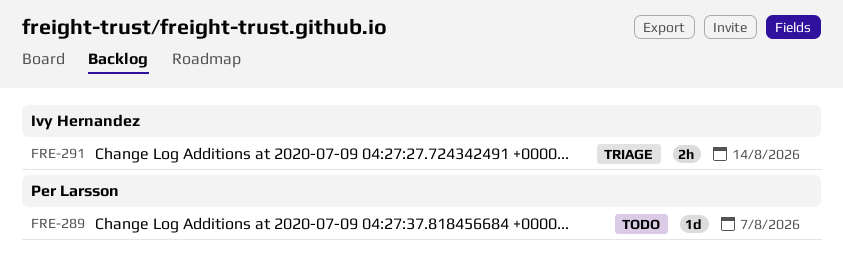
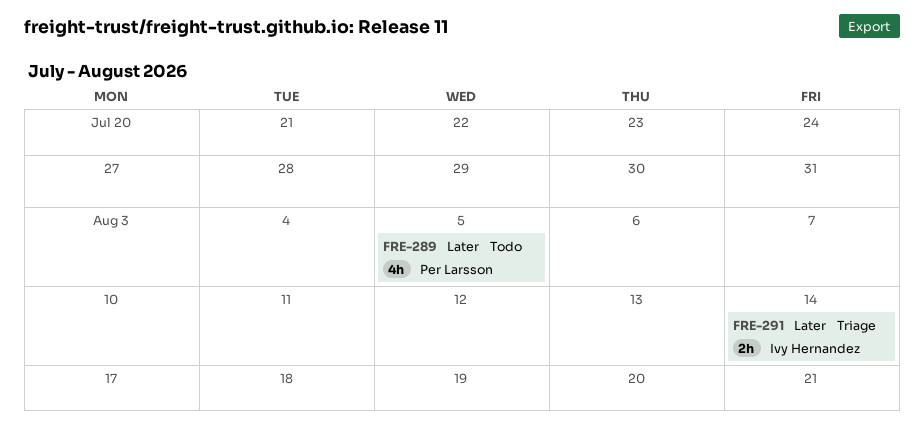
FRE-289, estimate: 1d -> 4h
FRE-289, due: Aug 7 -> Aug 5

